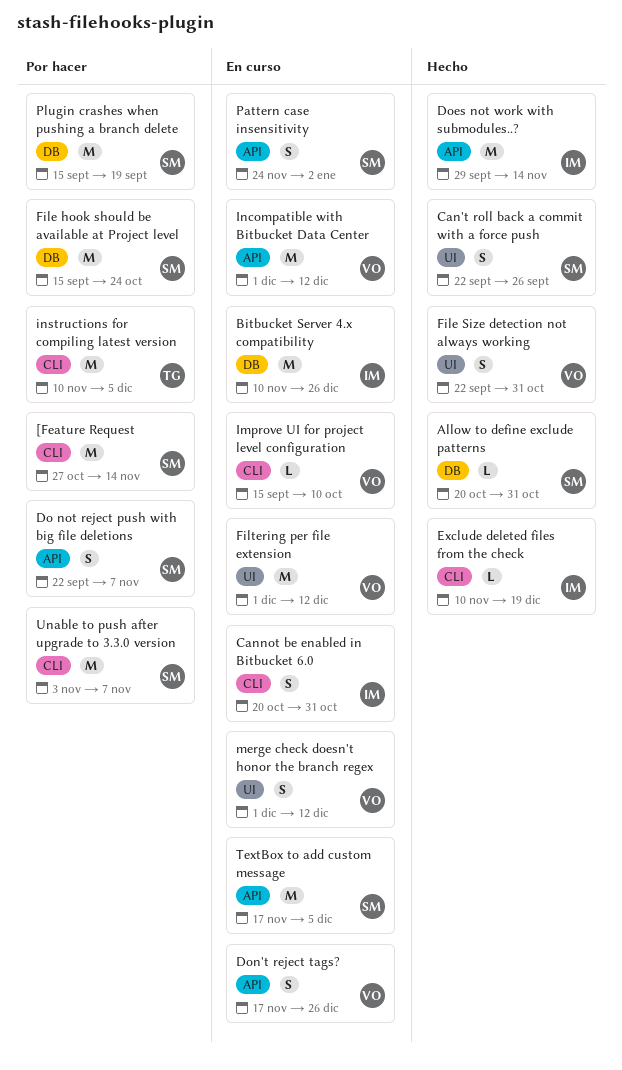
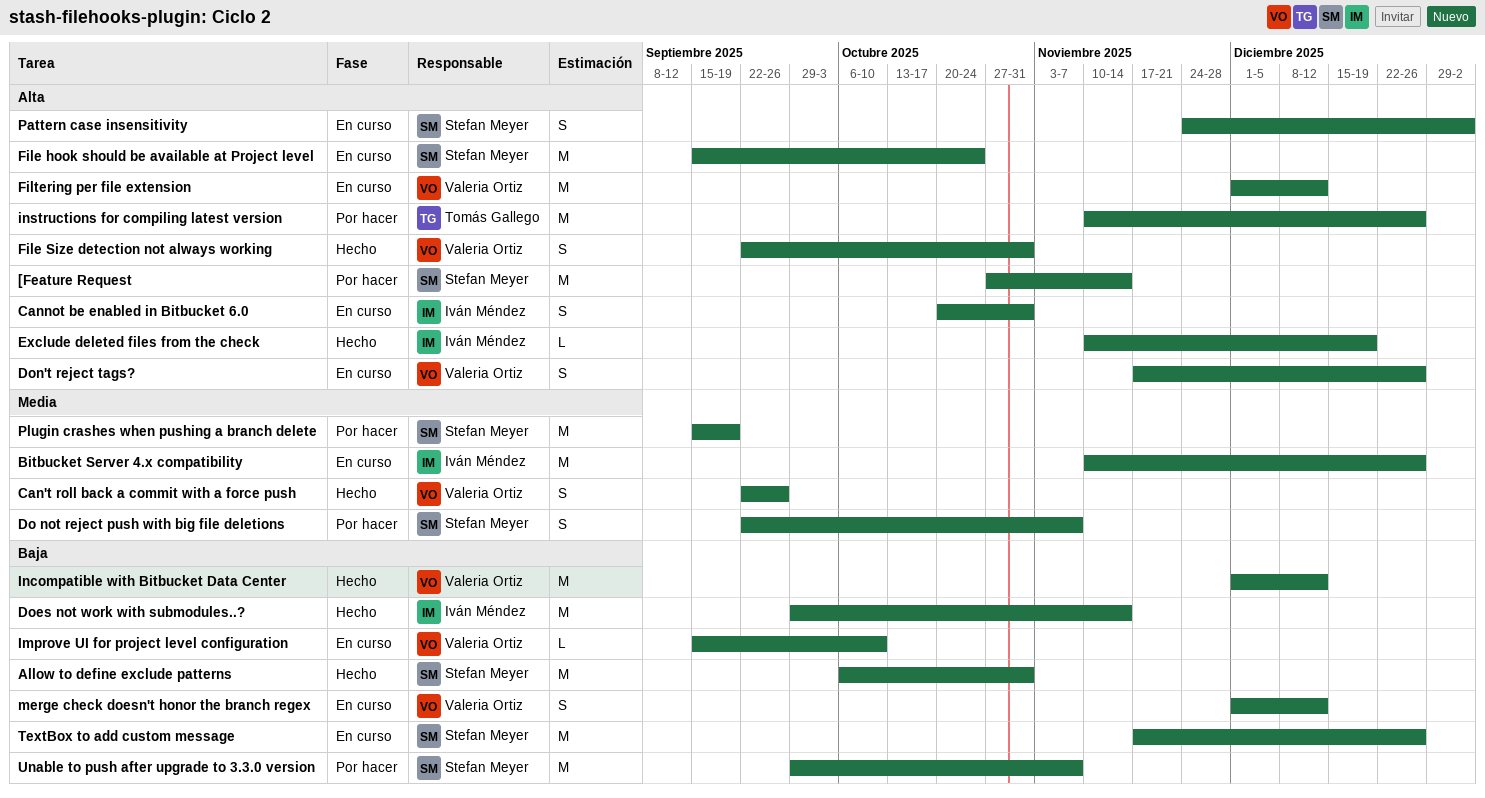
Allow to define exclude patterns, estimate: L -> M
Allow to define exclude patterns, start: Oct 20 -> Oct 6
Can't roll back a commit with a force push, owner: Stefan Meyer -> Valeria Ortiz
File hook should be available at Project level, status: Por hacer -> En curso
Incompatible with Bitbucket Data Center, status: En curso -> Hecho
instructions for compiling latest version, due: Dec 5 -> Dec 26
TextBox to add custom message, due: Dec 5 -> Dec 26
Unable to push after upgrade to 3.3.0 version, start: Nov 3 -> Sep 29

